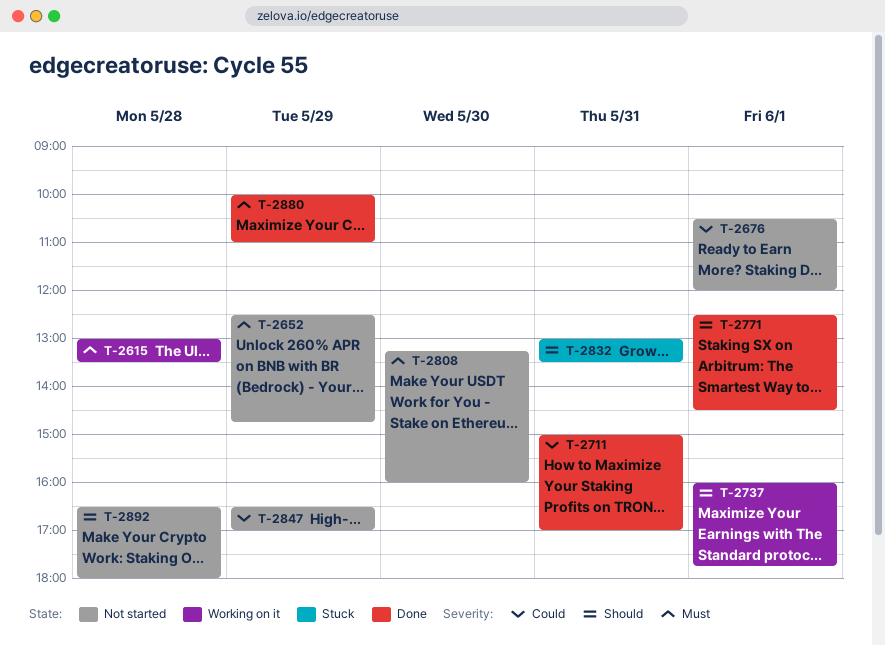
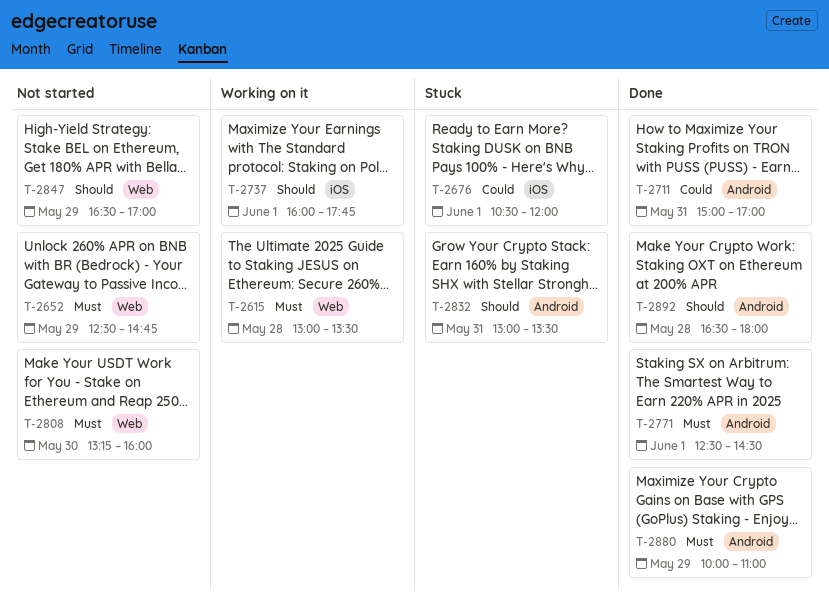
T-2676, status: Not started -> Stuck
T-2771, priority: Should -> Must
T-2847, priority: Could -> Should
T-2892, status: Not started -> Done

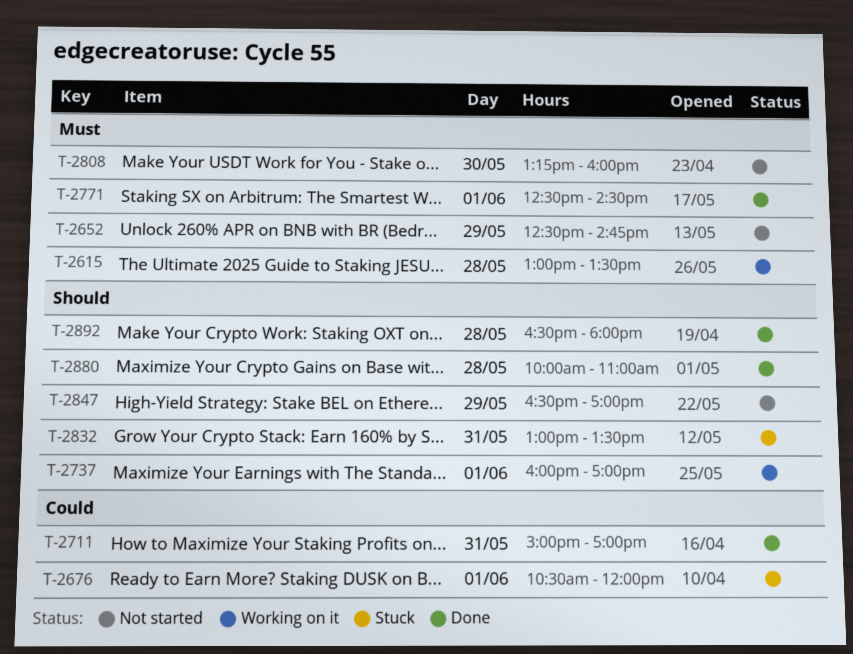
T-2737, ends: 17:45 -> 17:00
T-2880, priority: Must -> Should
T-2880, day: May 29 -> May 28

